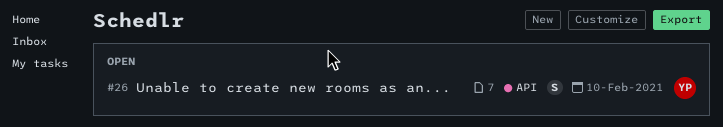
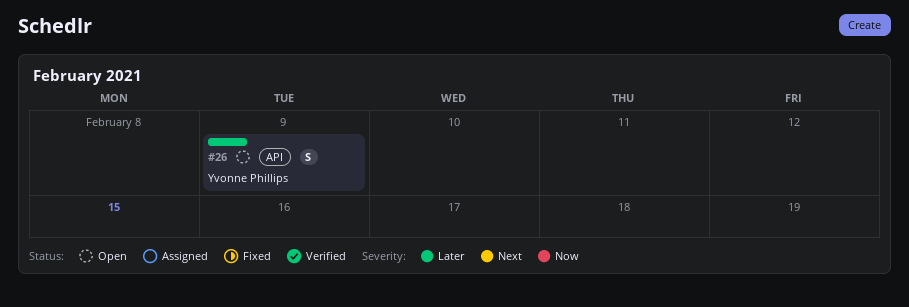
#26, due: Feb 10 -> Feb 9

